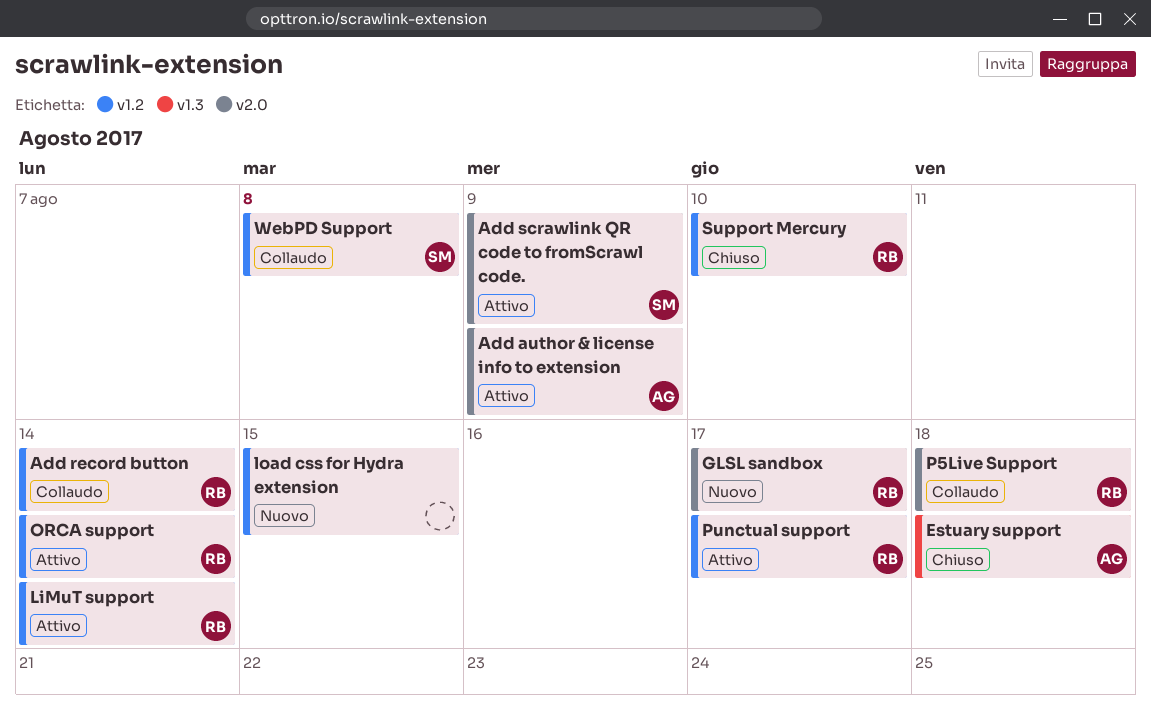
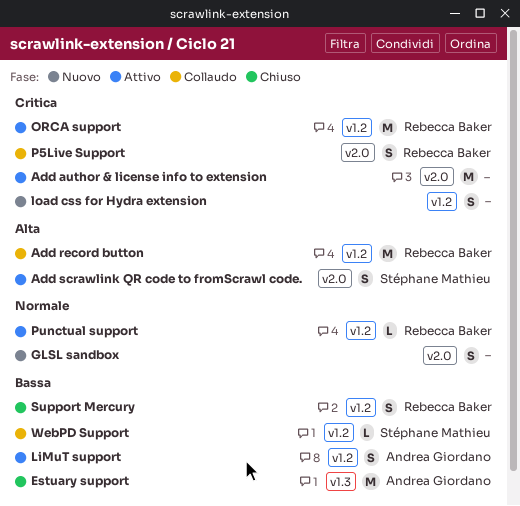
Add author & license info to extension, owner: Andrea Giordano -> none
GLSL sandbox, owner: Rebecca Baker -> none
LiMuT support, owner: Rebecca Baker -> Andrea Giordano

